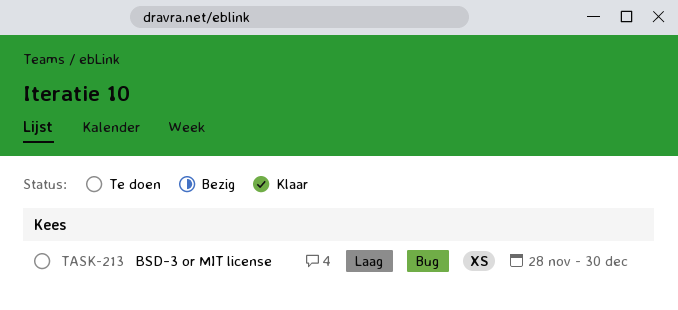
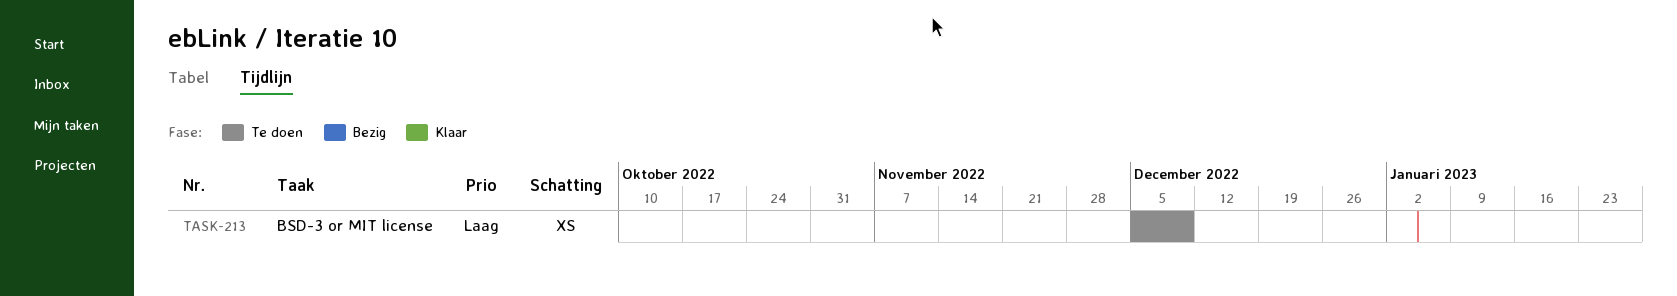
TASK-213, start: Nov 28 -> Dec 5
TASK-213, due: Dec 30 -> Dec 9

